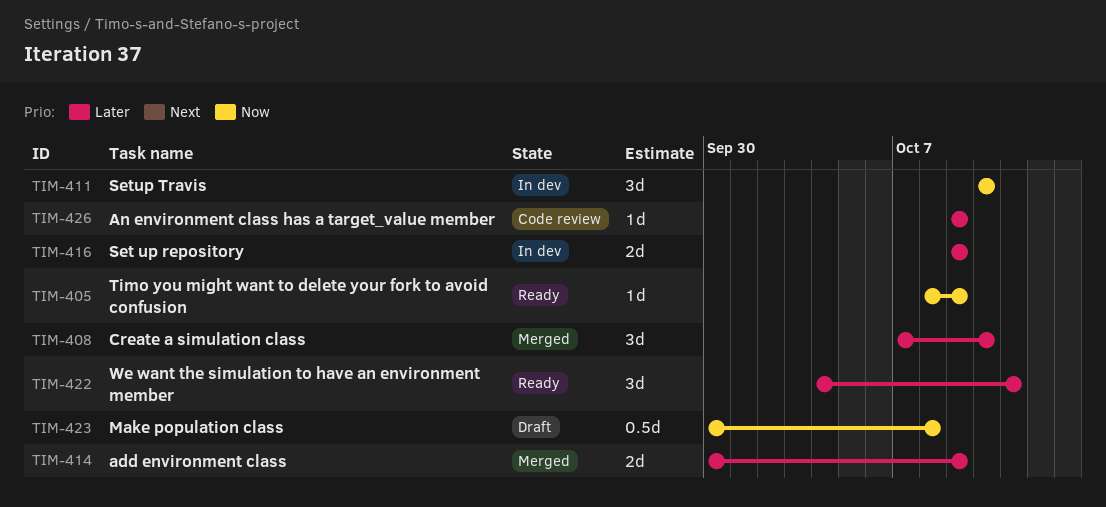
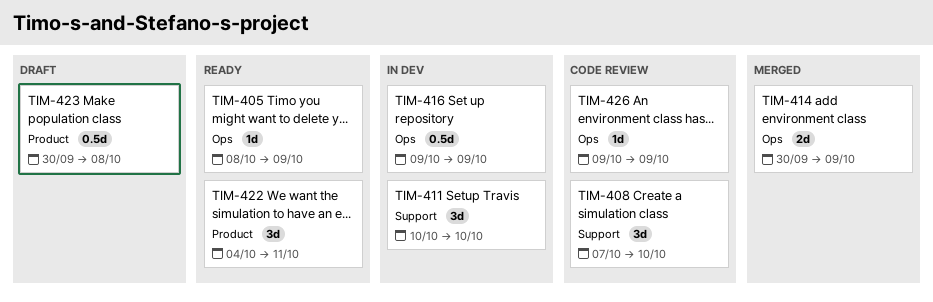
TIM-408, status: Merged -> Code review
TIM-416, estimate: 2d -> 0.5d

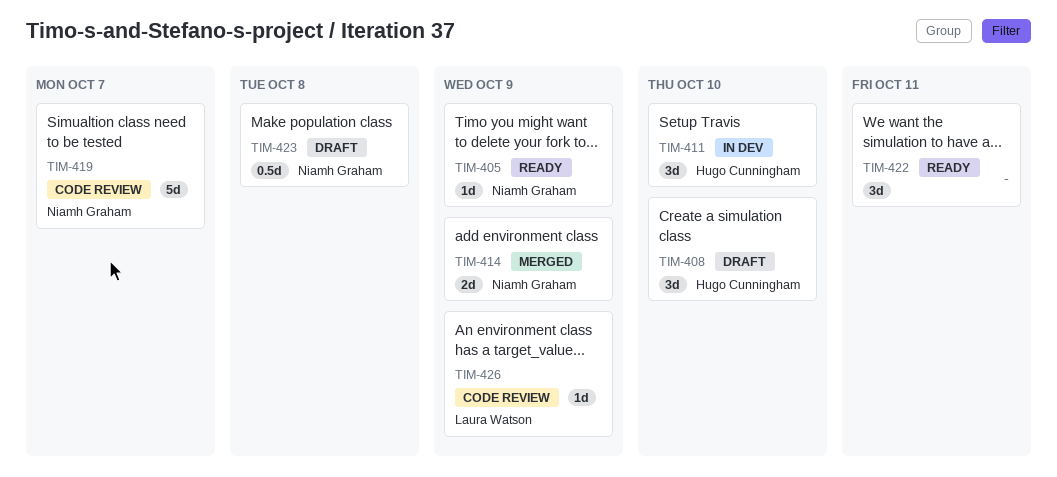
TIM-408, status: Code review -> Draft
TIM-416: present -> none
TIM-419: none -> present

